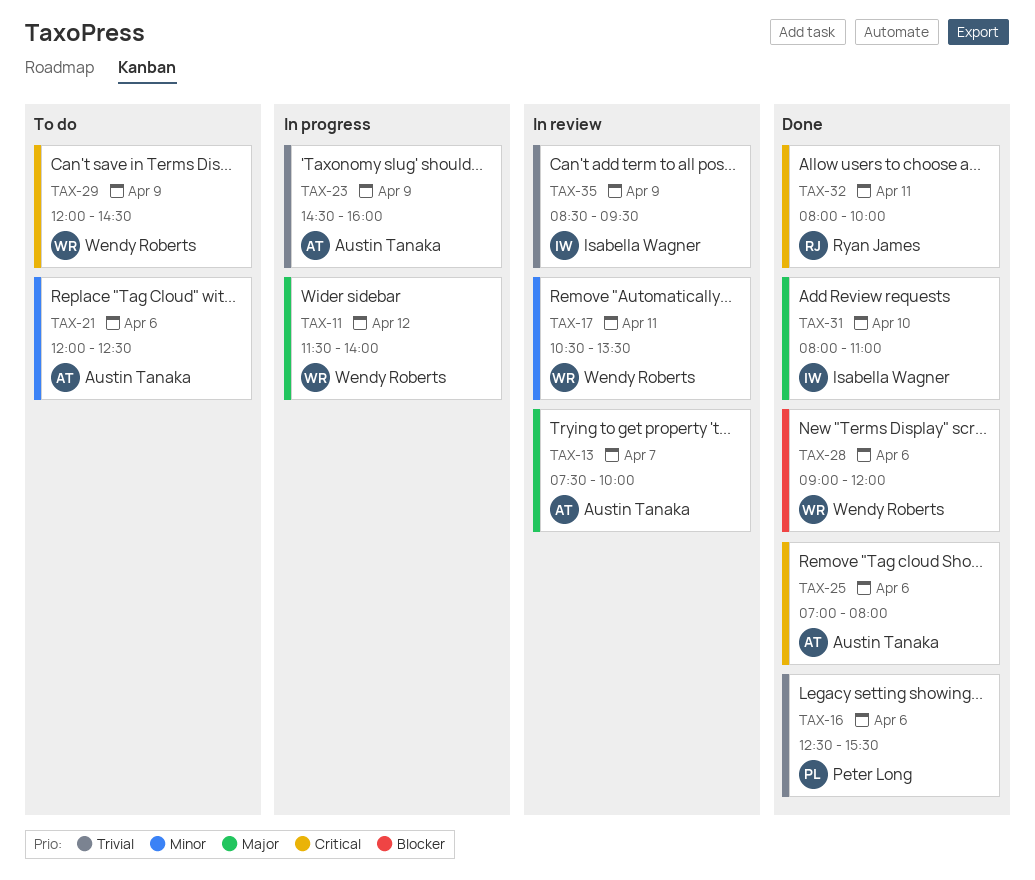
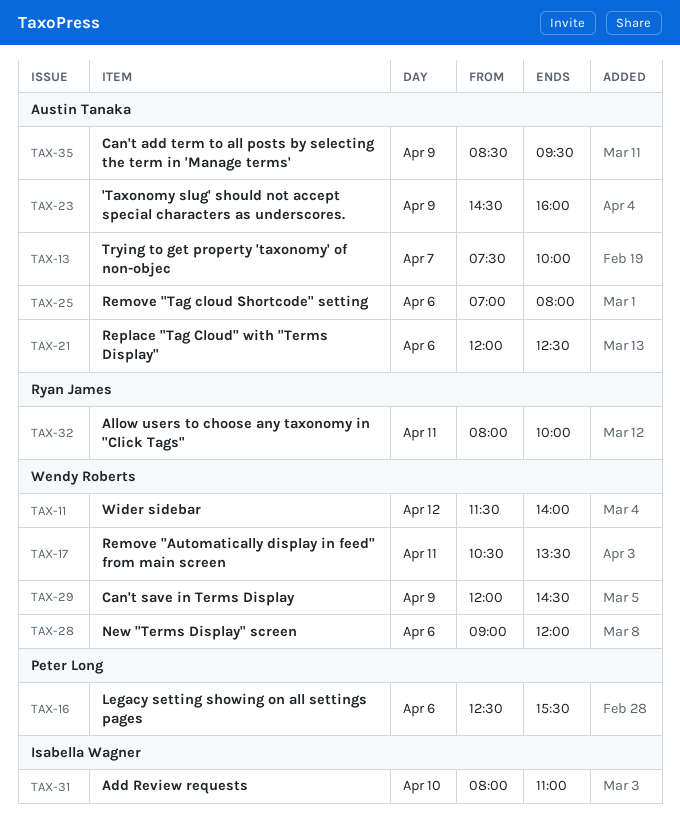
TAX-35, owner: Isabella Wagner -> Austin Tanaka

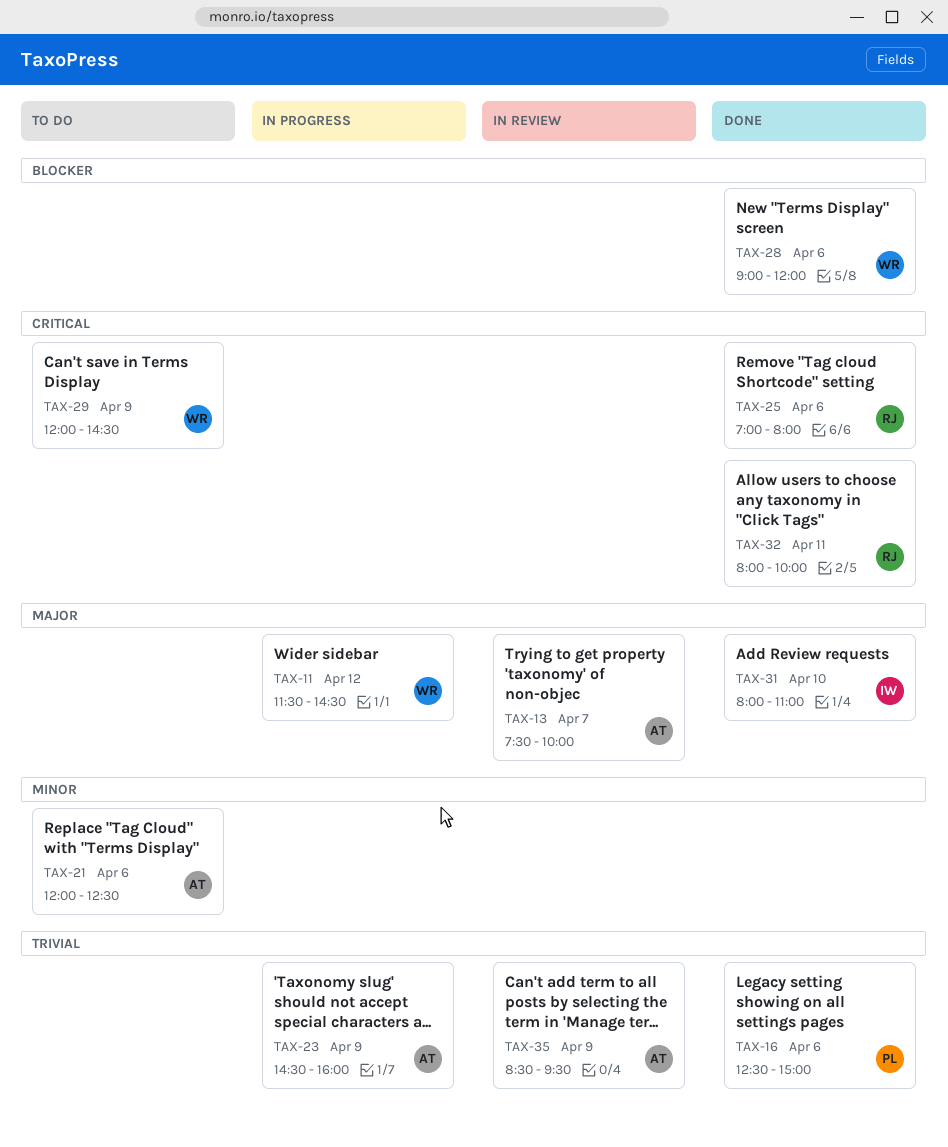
TAX-11, ends: 14:00 -> 14:30
TAX-16, ends: 15:30 -> 15:00
TAX-17: present -> none
TAX-25, owner: Austin Tanaka -> Ryan James

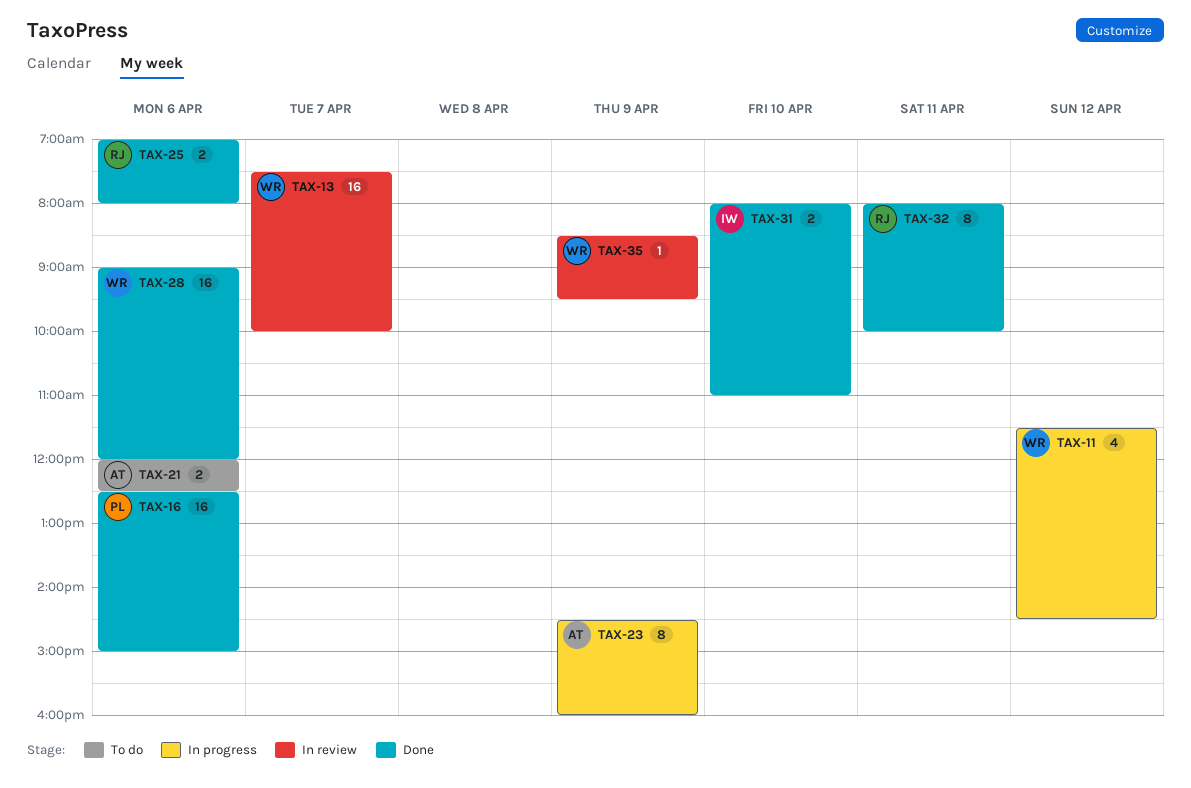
TAX-13, owner: AT -> WR
TAX-29: present -> none
TAX-35, owner: AT -> WR

